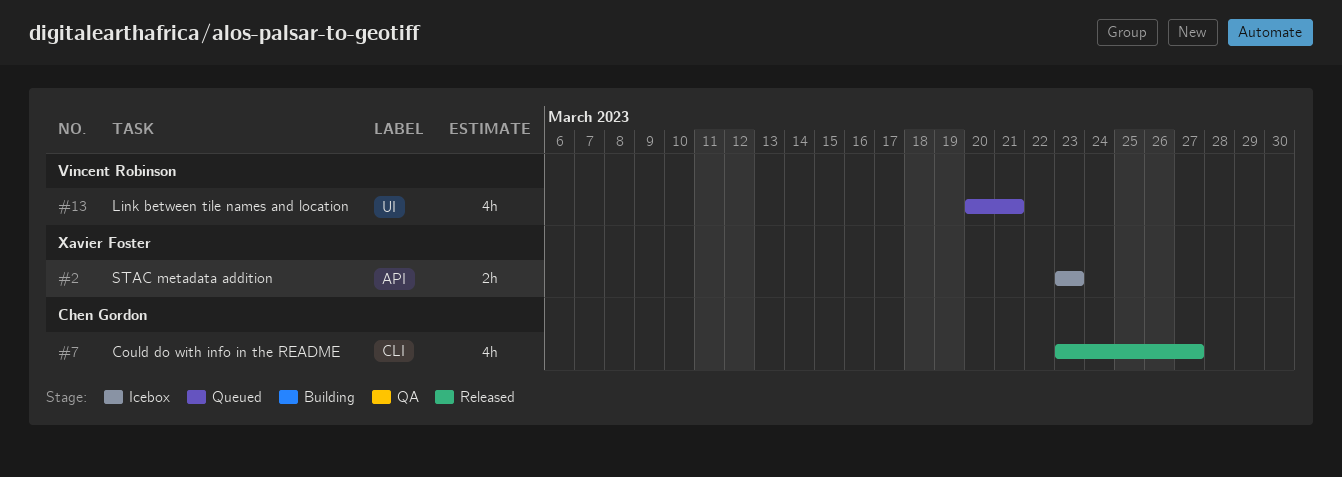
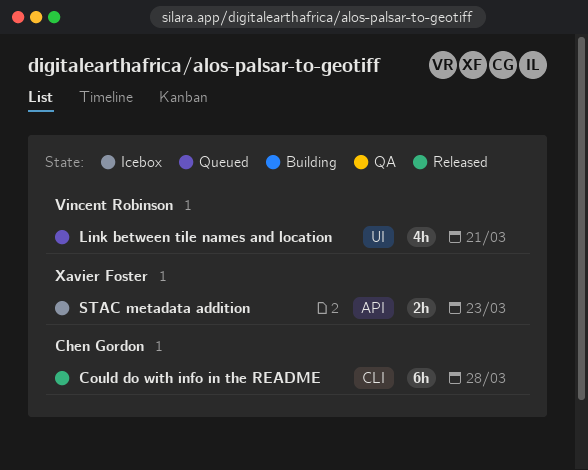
Could do with info in the README, estimate: 4h -> 6h
Could do with info in the README, due: Mar 27 -> Mar 28

